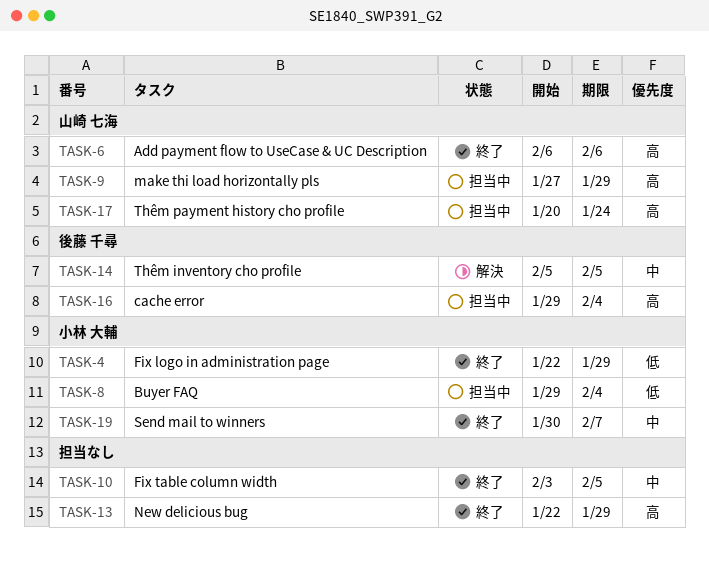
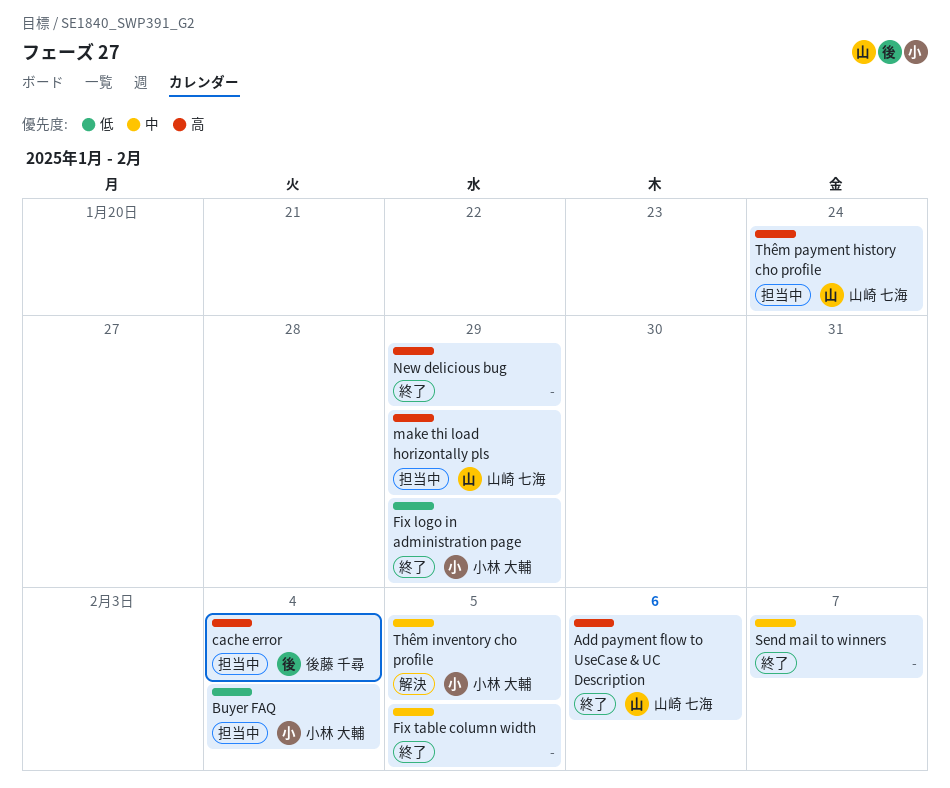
Send mail to winners, owner: 小林 大輔 -> none
Thêm inventory cho profile, owner: 後藤 千尋 -> 小林 大輔

